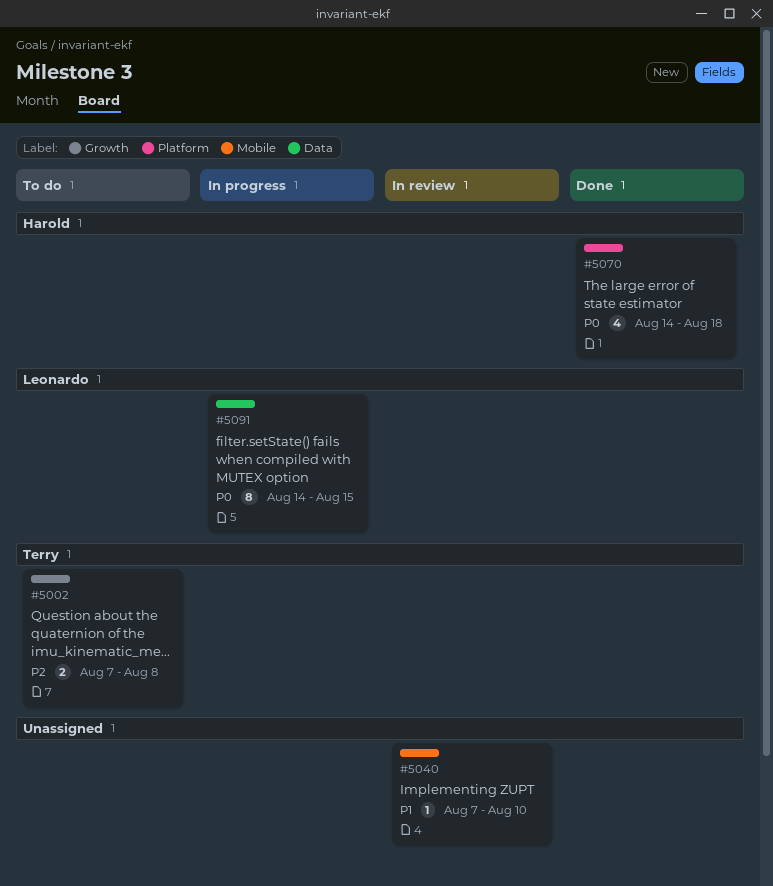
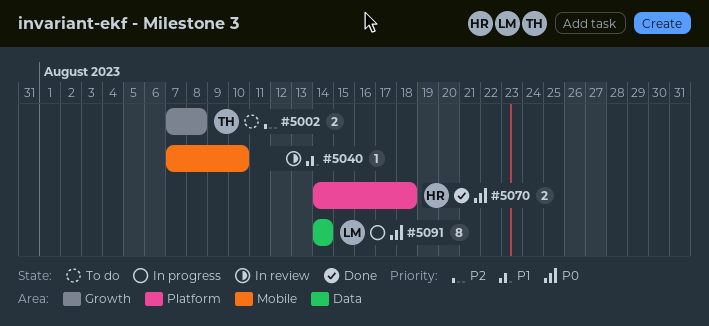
#5070, estimate: 4 -> 2
#5091, due: Aug 15 -> Aug 14

